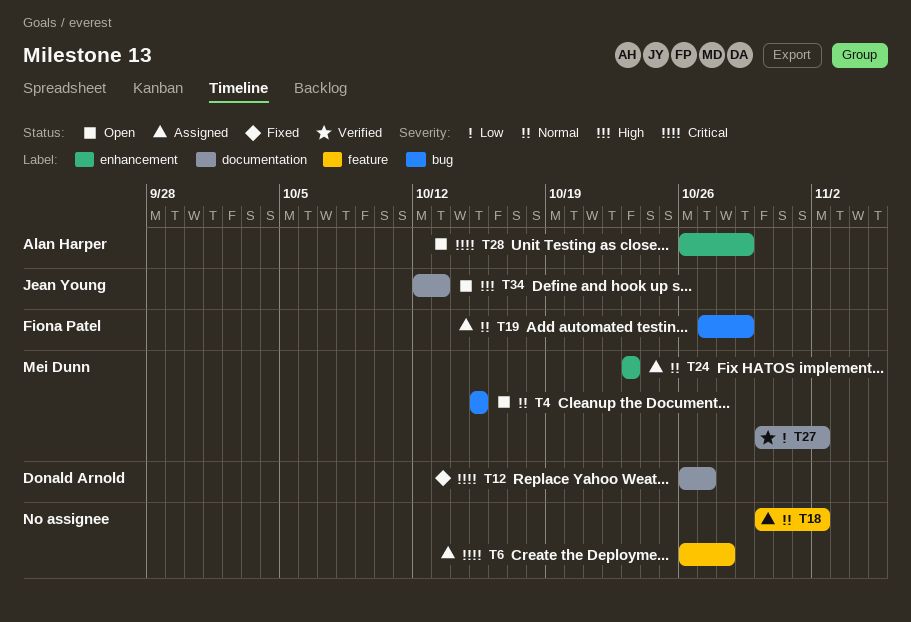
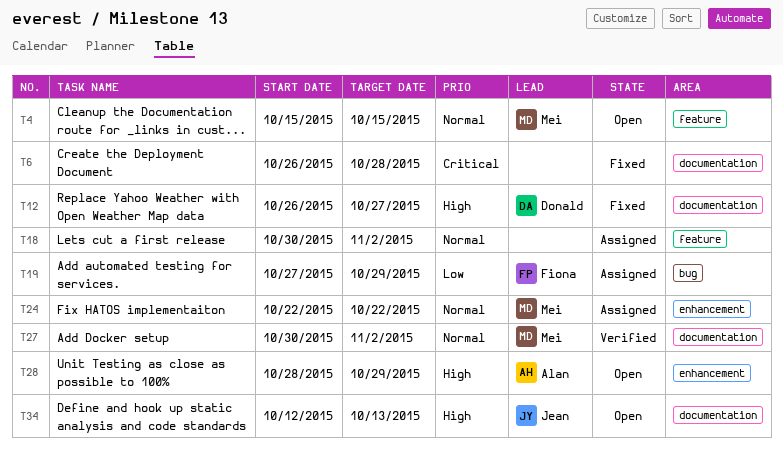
T4, label: bug -> feature
T6, status: Assigned -> Fixed
T6, label: feature -> documentation
T12, priority: Critical -> High
T19, priority: Normal -> Low
T24, start: Oct 23 -> Oct 22
T24, due: Oct 23 -> Oct 22
T27, priority: Low -> Normal
T28, priority: Critical -> High
T28, start: Oct 26 -> Oct 28

